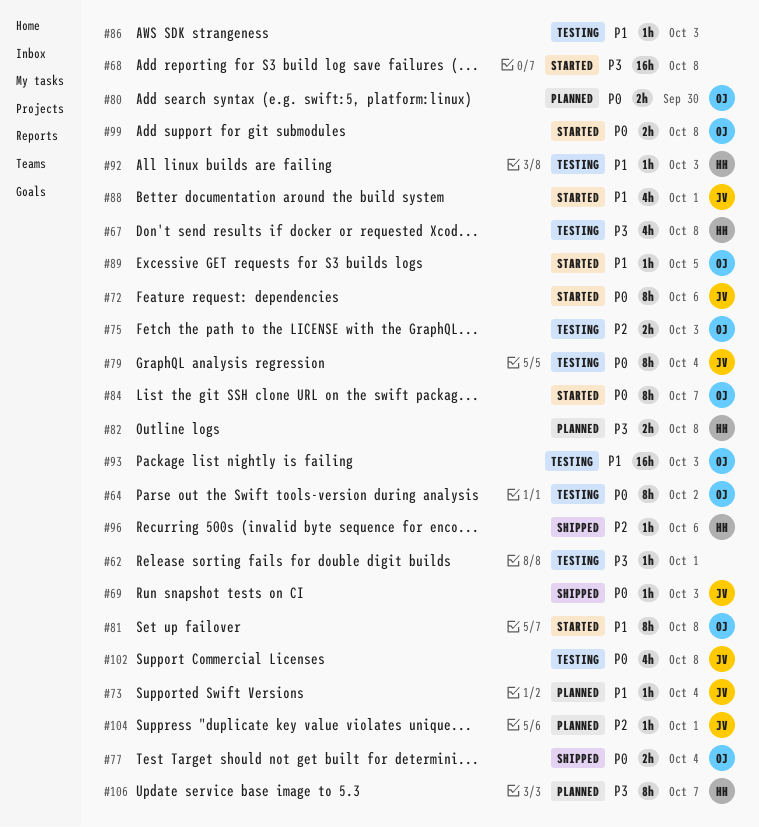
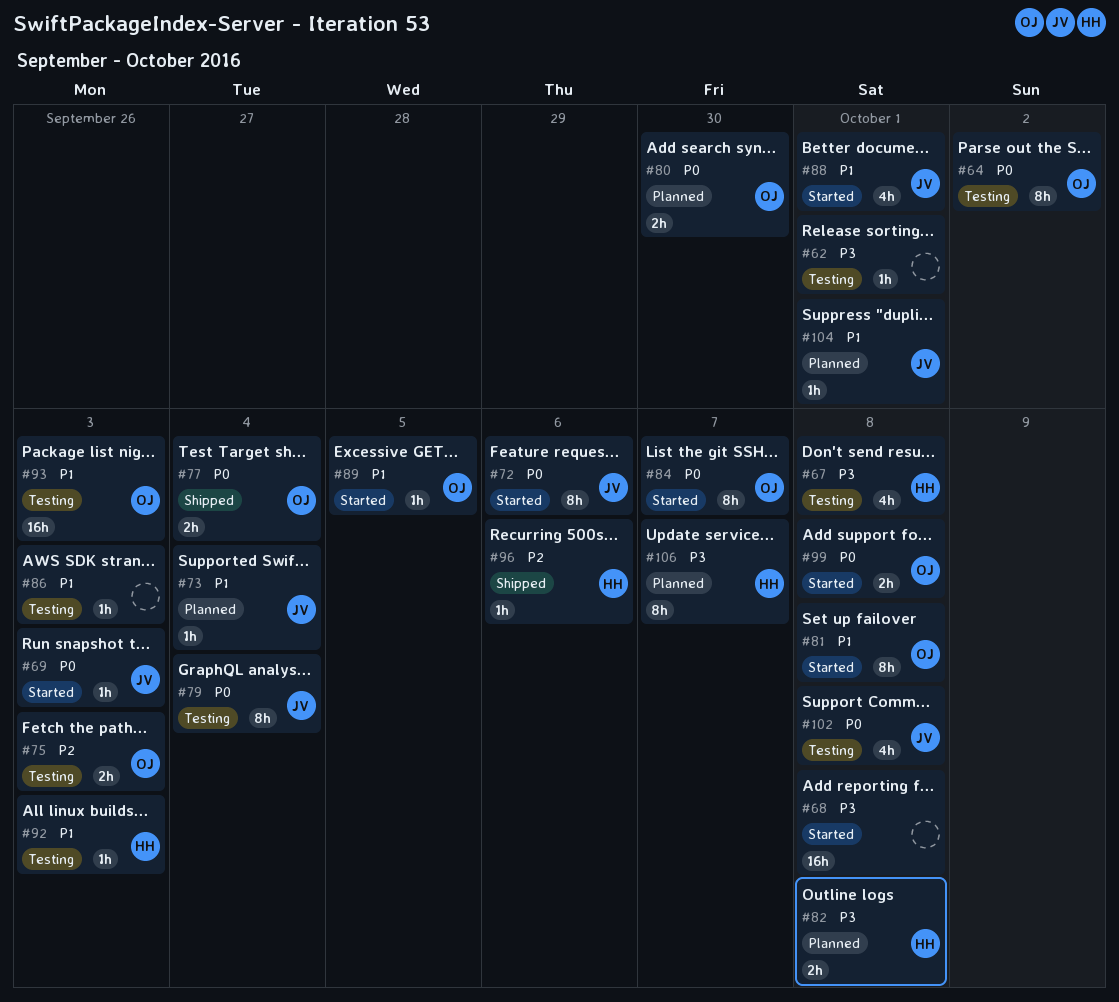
#69, status: Shipped -> Started
#104, priority: P2 -> P1

